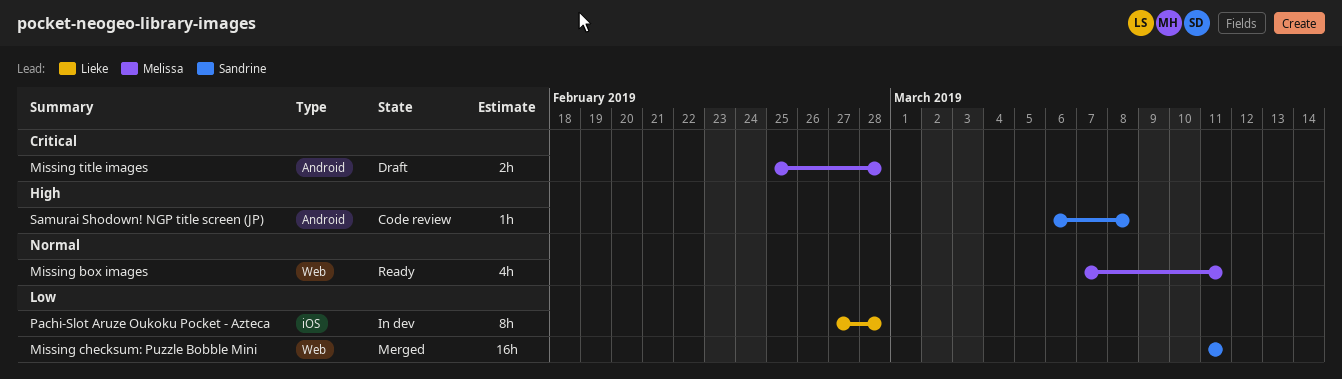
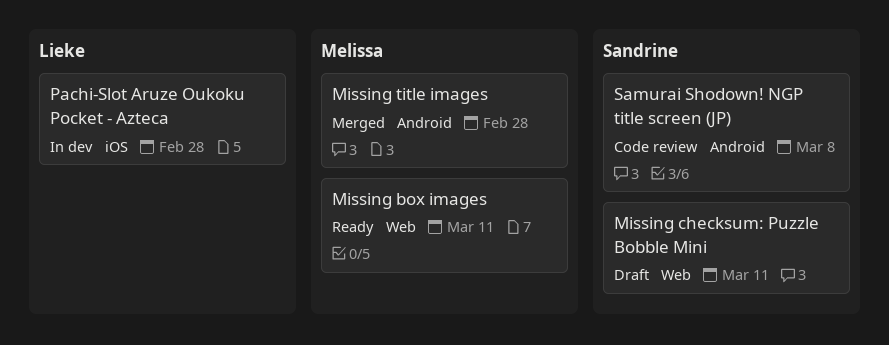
Missing checksum: Puzzle Bobble Mini, status: Merged -> Draft
Missing title images, status: Draft -> Merged

